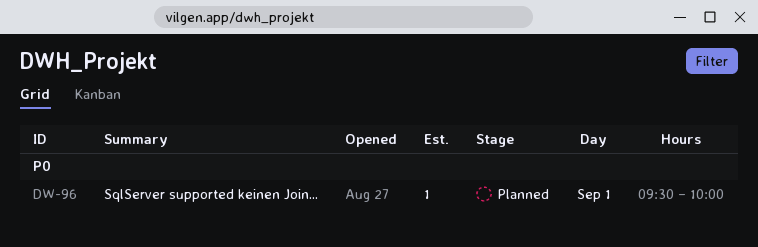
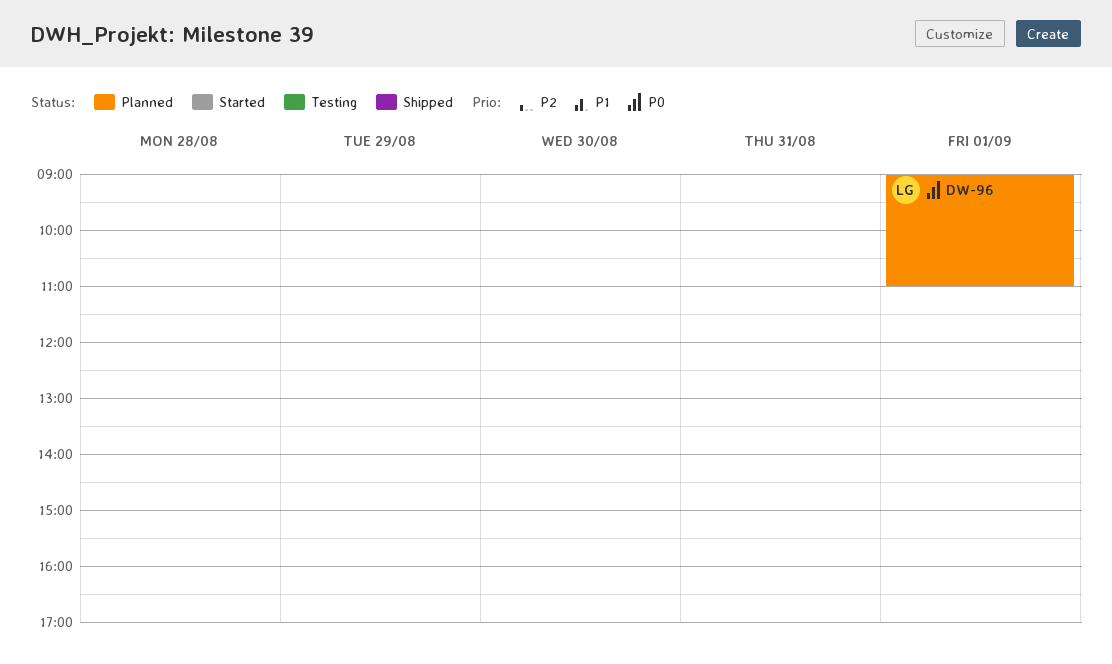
DW-96, begins: 09:30 -> 09:00
DW-96, ends: 10:00 -> 11:00

